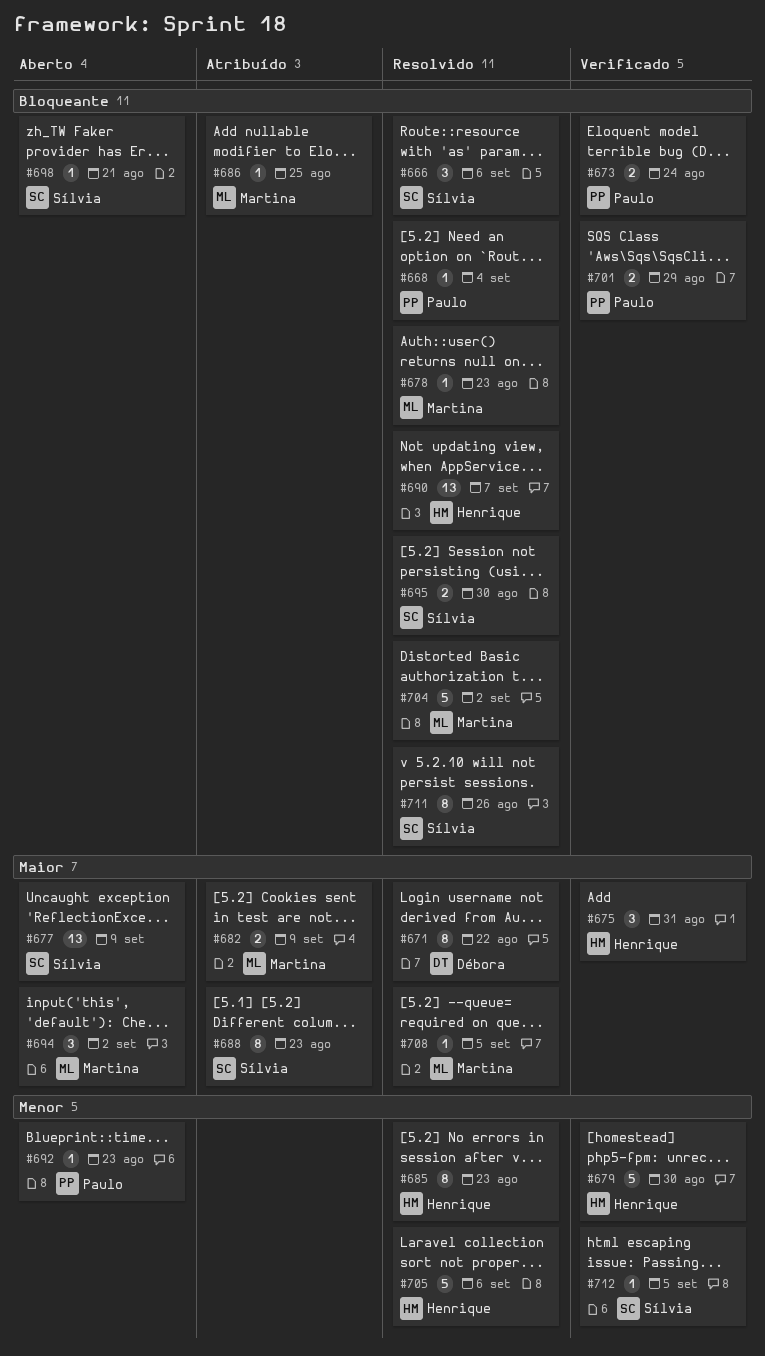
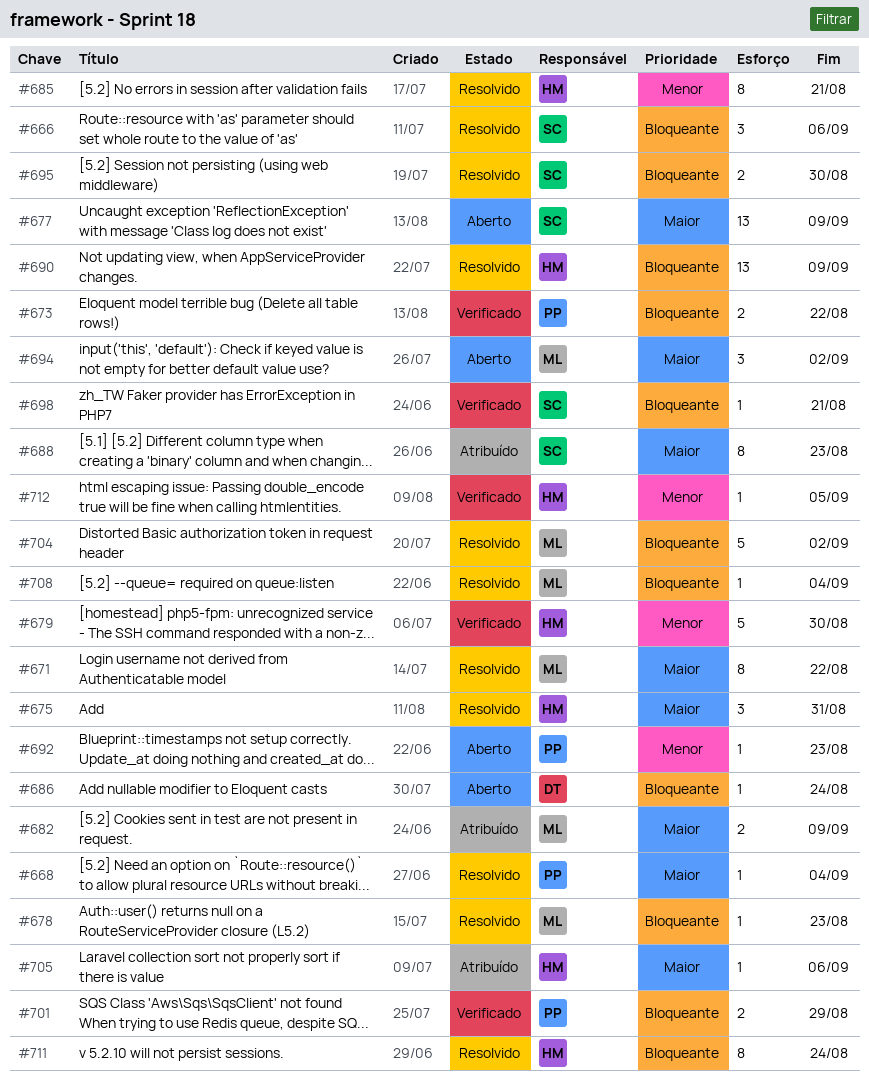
#668, priority: Bloqueante -> Maior
#671, owner: Débora -> Martina
#673, due: Aug 24 -> Aug 22
#675, status: Verificado -> Resolvido
#685, due: Aug 23 -> Aug 21
#686, status: Atribuído -> Aberto
#686, owner: Martina -> Débora
#686, due: Aug 25 -> Aug 24
#690, due: Sep 7 -> Sep 9
#698, status: Aberto -> Verificado
#705, status: Resolvido -> Atribuído
#705, priority: Menor -> Maior
#705, estimate: 5 -> 1
#708, priority: Maior -> Bloqueante
#708, due: Sep 5 -> Sep 4
#711, owner: Sílvia -> Henrique
#711, due: Aug 26 -> Aug 24
#712, owner: Sílvia -> Henrique

